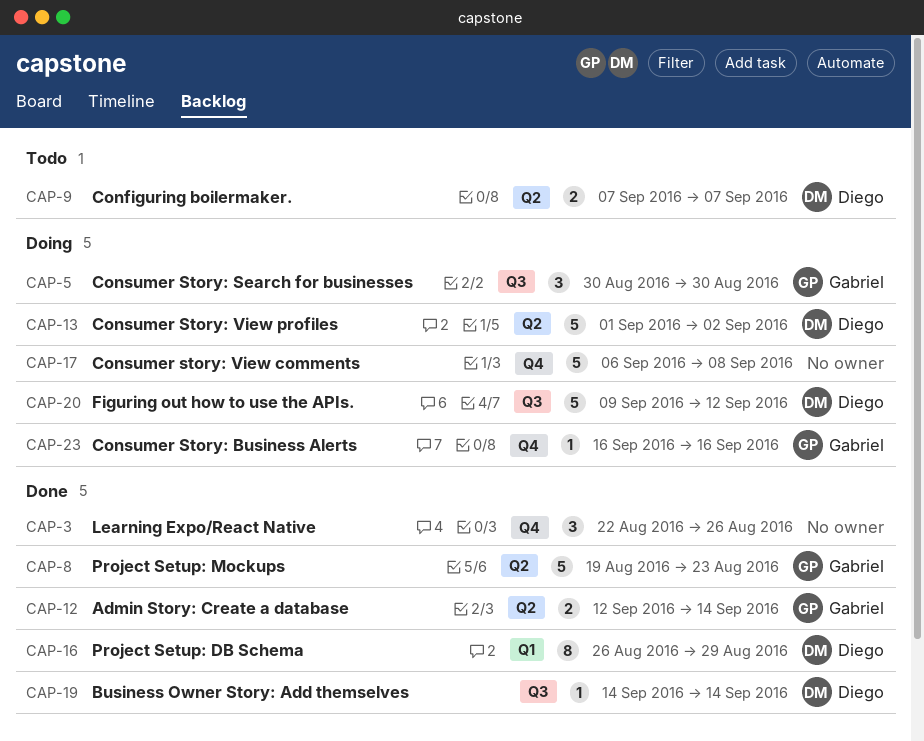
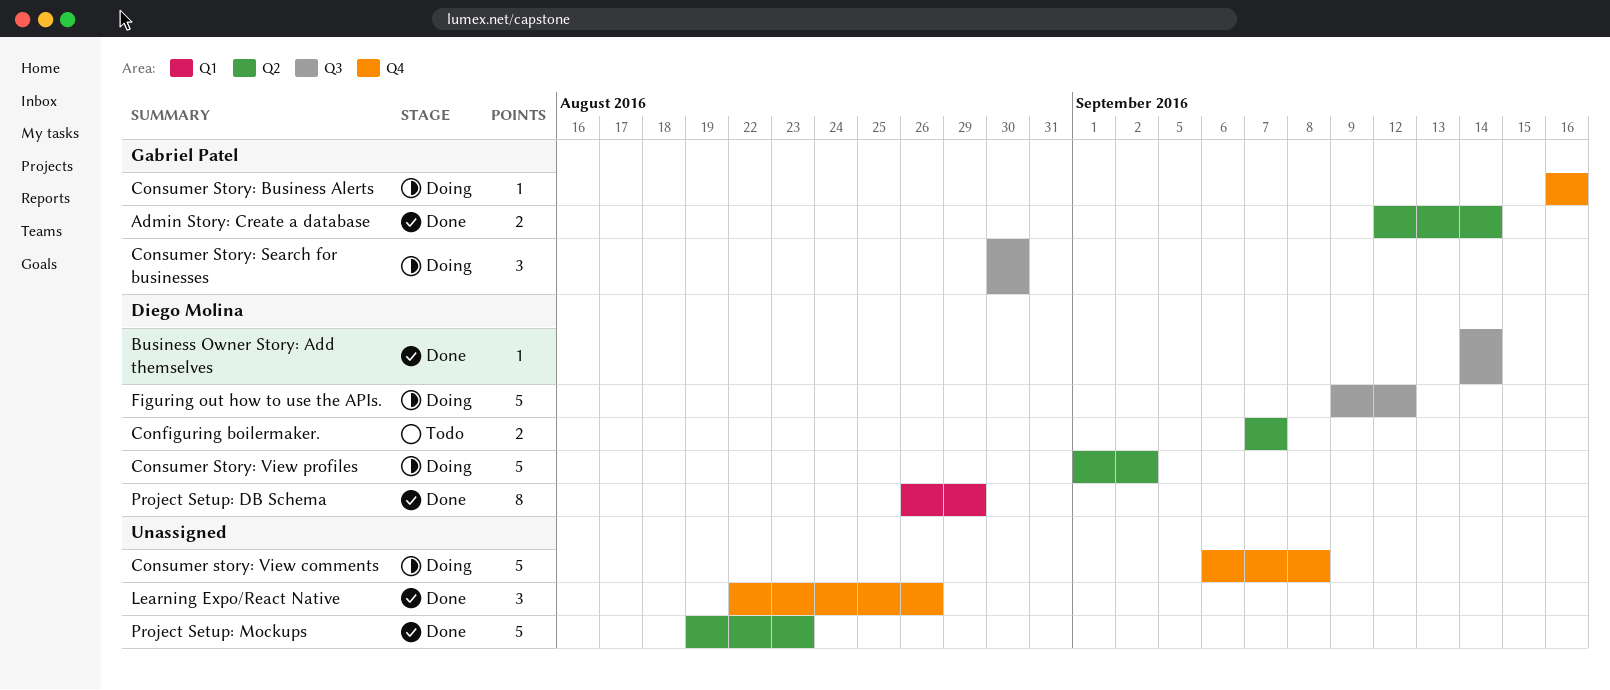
Project Setup: Mockups, owner: Gabriel Patel -> none

